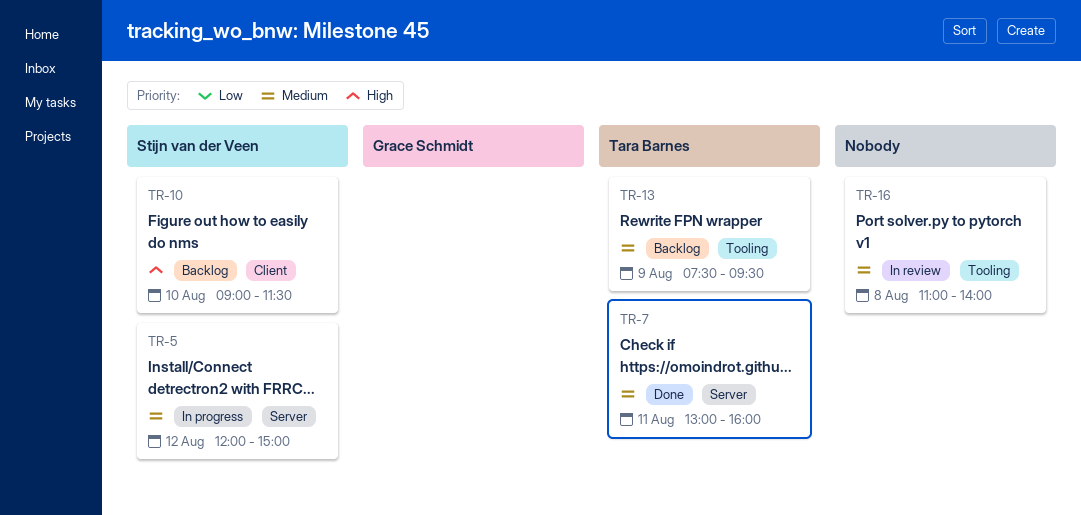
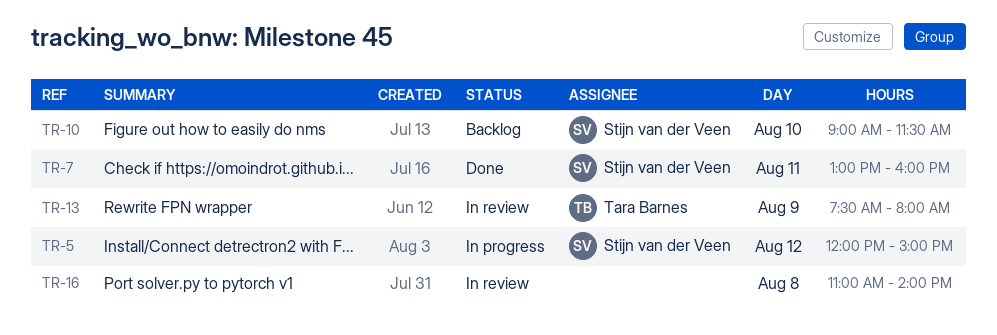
TR-7, owner: Tara Barnes -> Stijn van der Veen
TR-13, status: Backlog -> In review
TR-13, ends: 09:30 -> 08:00

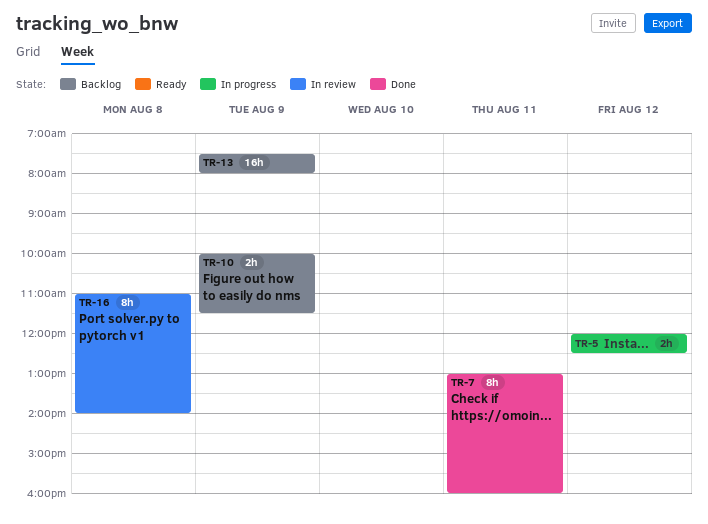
TR-5, ends: 15:00 -> 12:30
TR-10, day: Aug 10 -> Aug 9
TR-10, begins: 09:00 -> 10:00
TR-13, status: In review -> Backlog

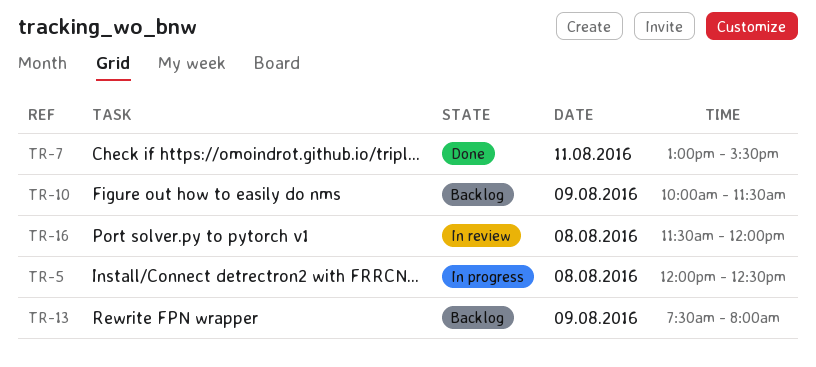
TR-5, day: Aug 12 -> Aug 8
TR-7, ends: 16:00 -> 15:30
TR-16, begins: 11:00 -> 11:30
TR-16, ends: 14:00 -> 12:00

